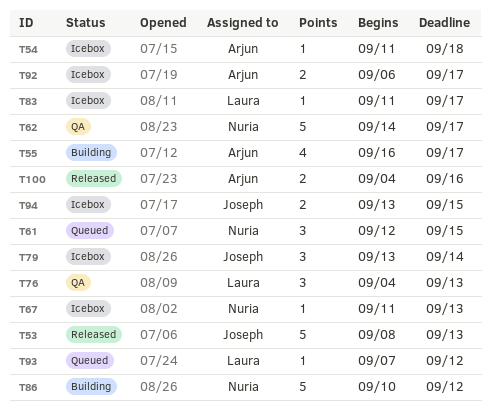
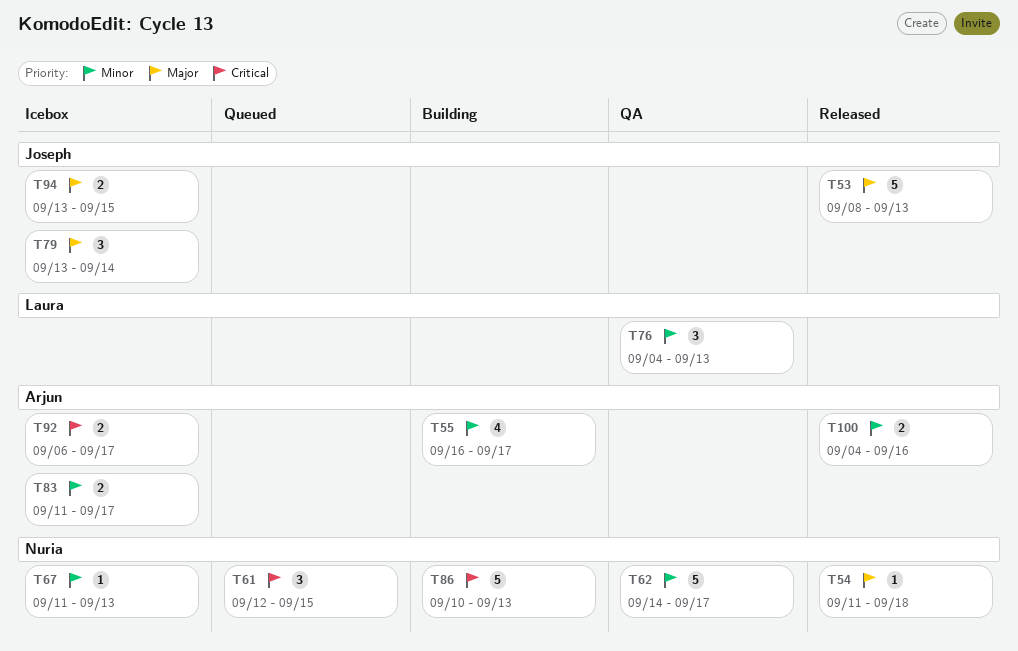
T54, status: Icebox -> Released
T54, owner: Arjun -> Nuria
T83, owner: Laura -> Arjun
T83, estimate: 1 -> 2
T86, due: Sep 12 -> Sep 13
T93: present -> none

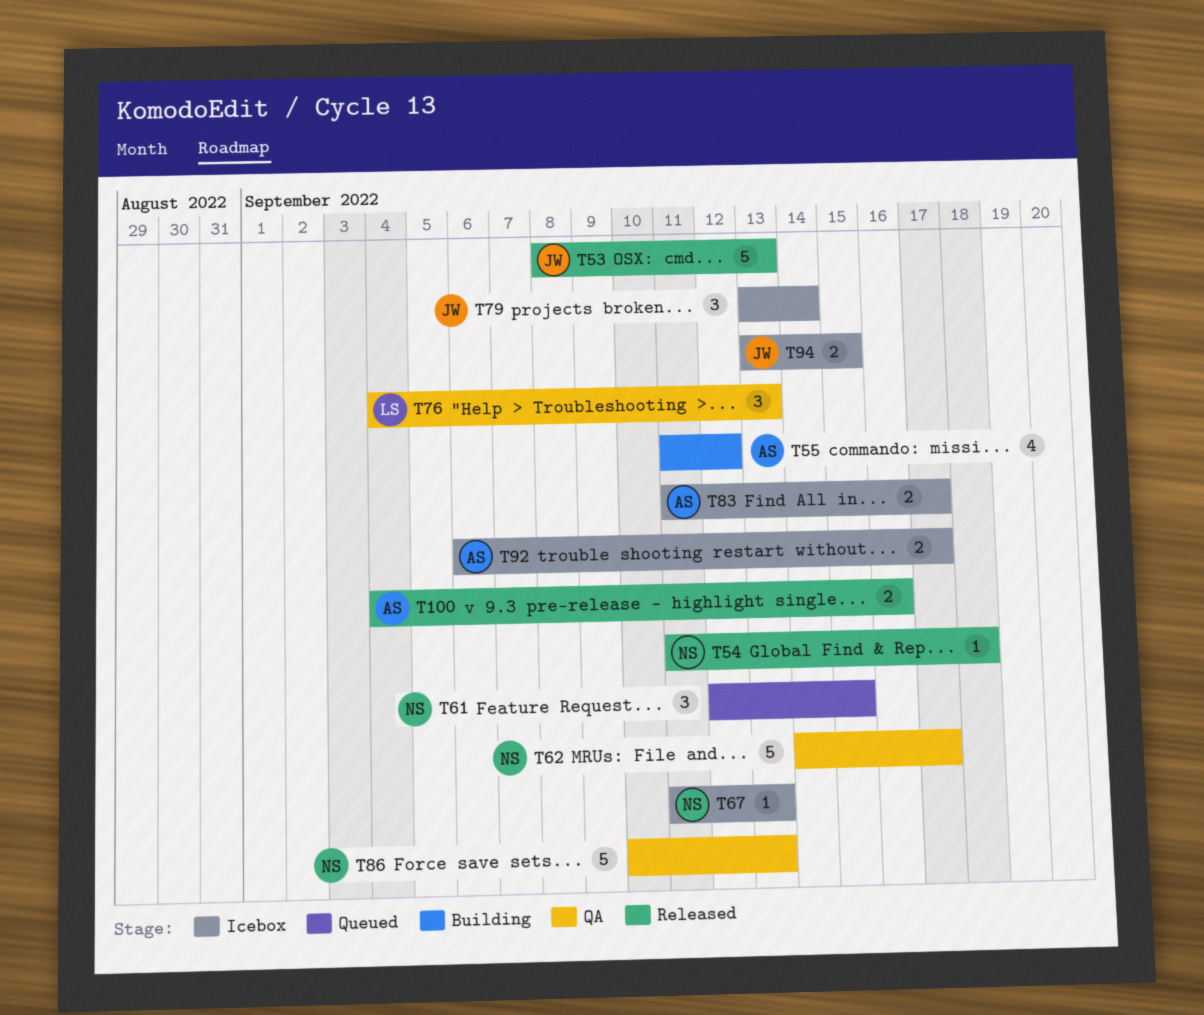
T55, start: Sep 16 -> Sep 11
T55, due: Sep 17 -> Sep 12
T86, status: Building -> QA

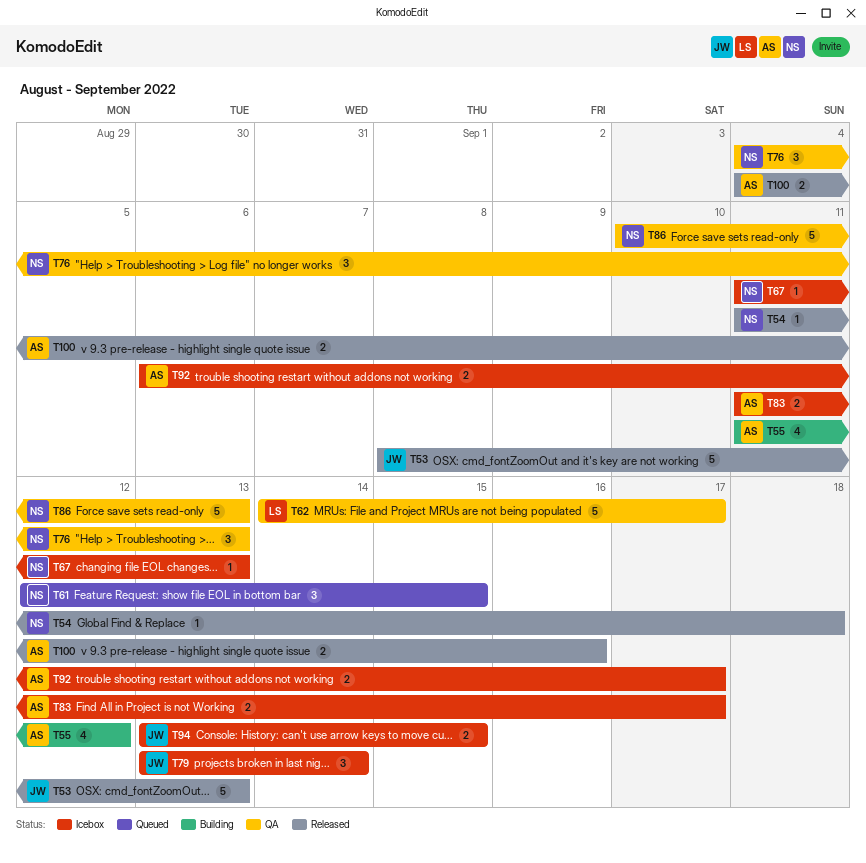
T62, owner: NS -> LS
T76, owner: LS -> NS

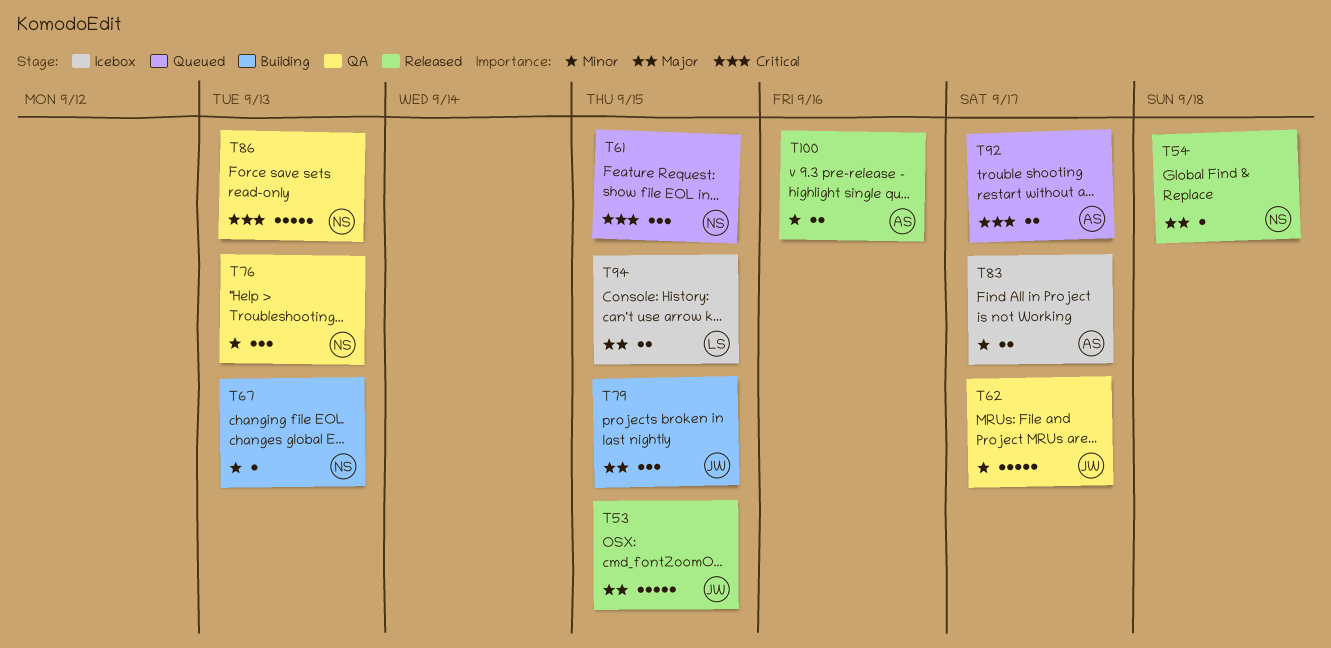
T53, due: Sep 13 -> Sep 15
T55: present -> none
T62, owner: LS -> JW
T67, status: Icebox -> Building
T79, status: Icebox -> Building
T79, due: Sep 14 -> Sep 15
T92, status: Icebox -> Queued
T94, owner: JW -> LS

